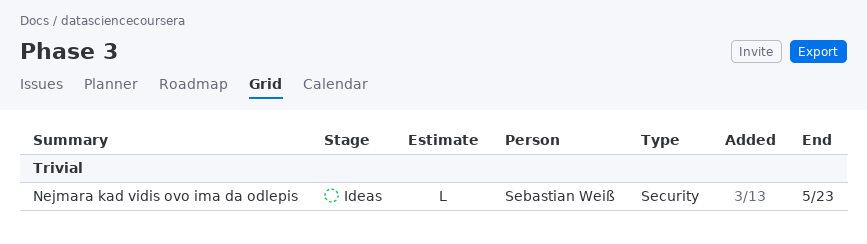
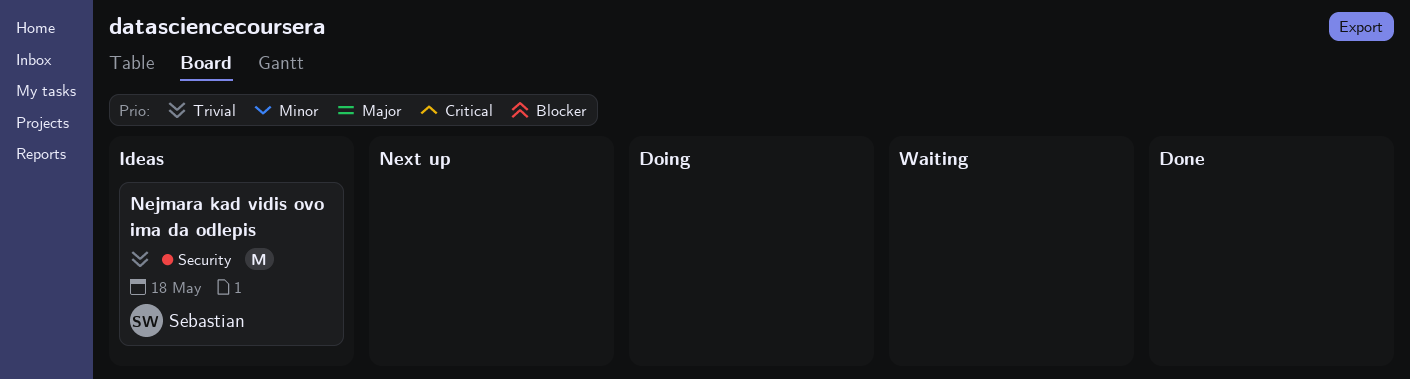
Nejmara kad vidis ovo ima da odlepis, estimate: L -> M
Nejmara kad vidis ovo ima da odlepis, due: May 23 -> May 18

